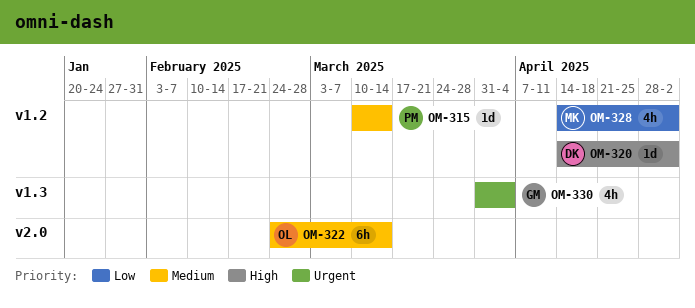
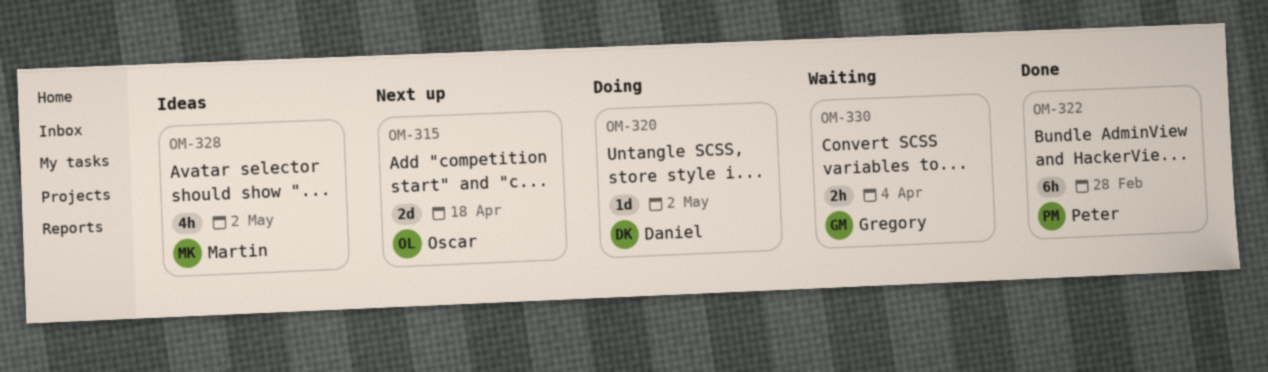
OM-315, owner: Peter -> Oscar
OM-315, estimate: 1d -> 2d
OM-315, due: Mar 14 -> Apr 18
OM-322, owner: Oscar -> Peter
OM-322, due: Mar 14 -> Feb 28
OM-330, estimate: 4h -> 2h

